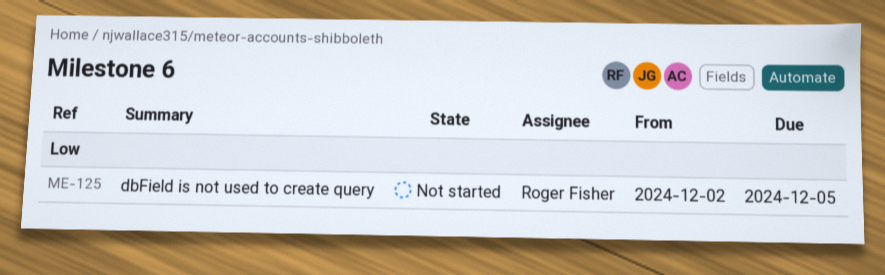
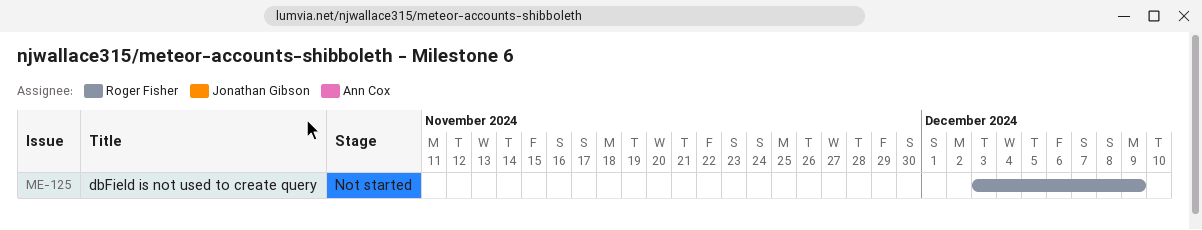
ME-125, start: Dec 2 -> Dec 3
ME-125, due: Dec 5 -> Dec 9

